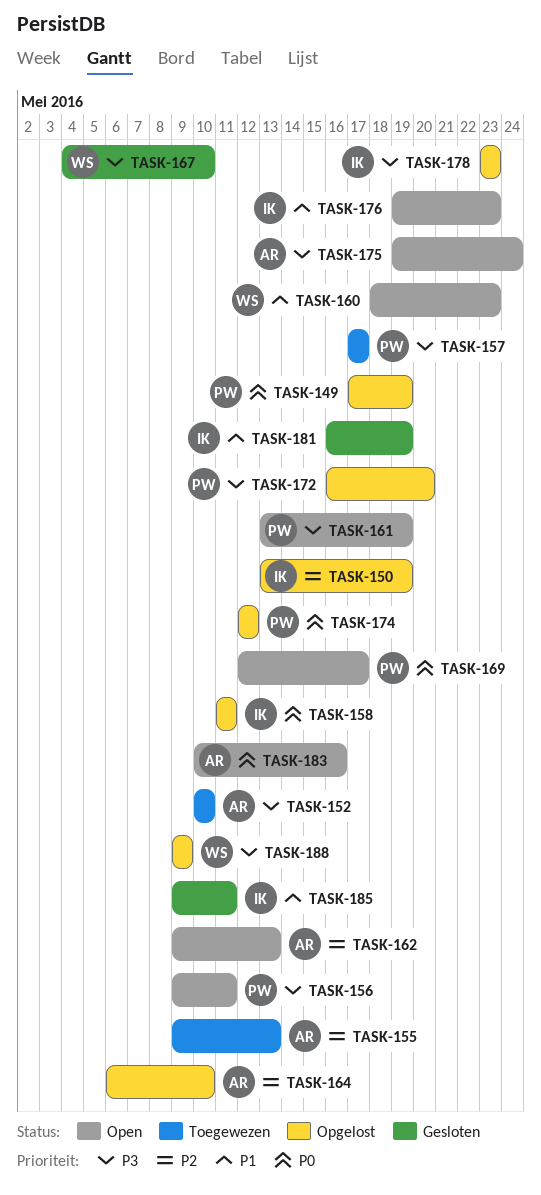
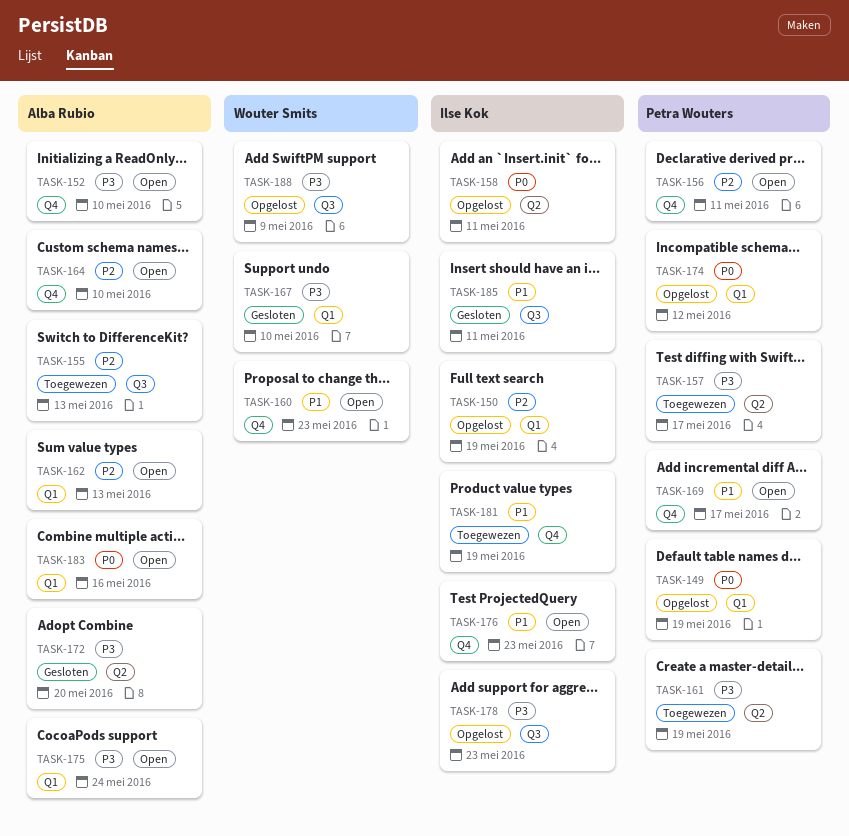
TASK-152, status: Toegewezen -> Open
TASK-156, priority: P3 -> P2
TASK-161, status: Open -> Toegewezen
TASK-164, status: Opgelost -> Open
TASK-169, priority: P0 -> P1
TASK-172, status: Opgelost -> Gesloten
TASK-172, owner: Petra Wouters -> Alba Rubio
TASK-181, status: Gesloten -> Toegewezen

